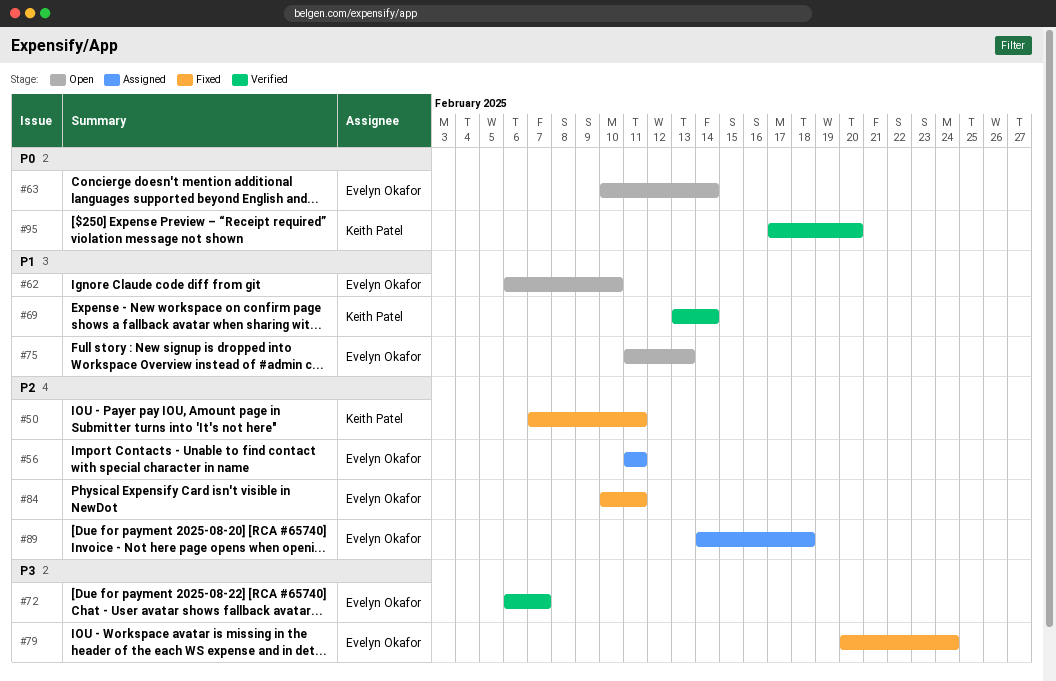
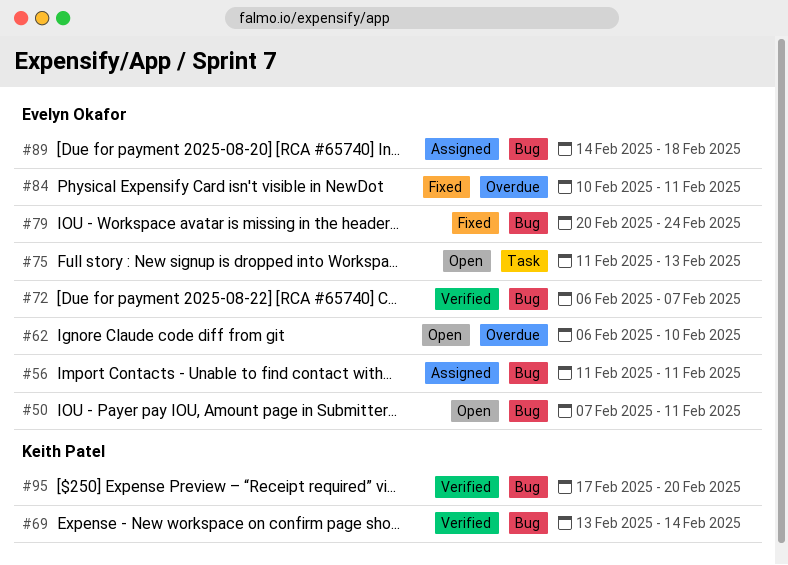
#50, status: Fixed -> Open
#50, owner: Keith Patel -> Evelyn Okafor
#63: present -> none

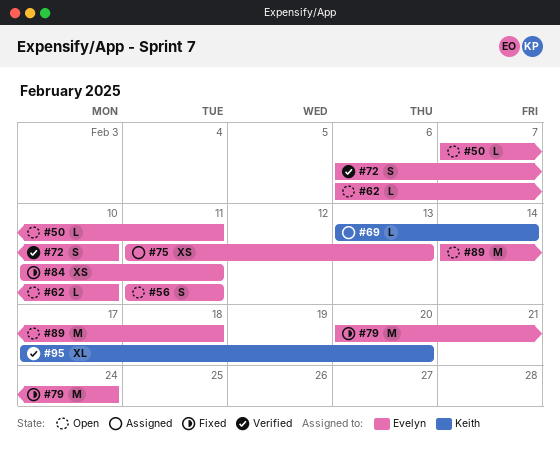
#56, status: Assigned -> Open
#69, status: Verified -> Assigned
#72, due: Feb 7 -> Feb 10
#75, status: Open -> Assigned
#89, status: Assigned -> Open

